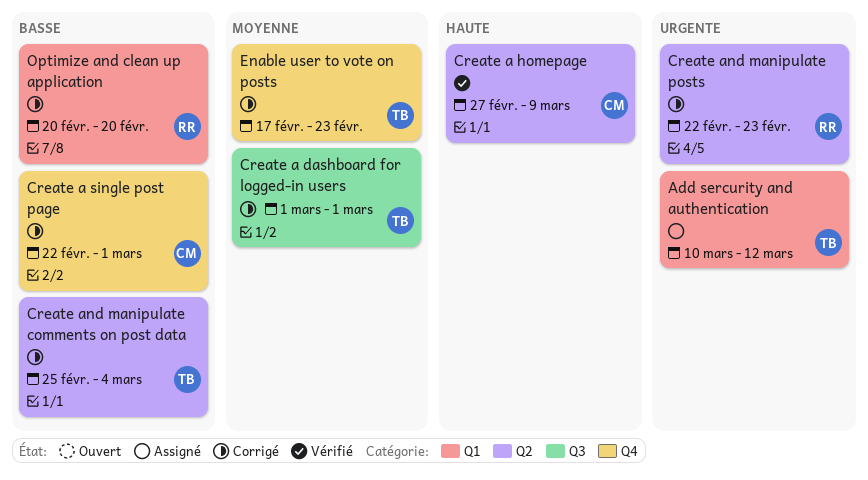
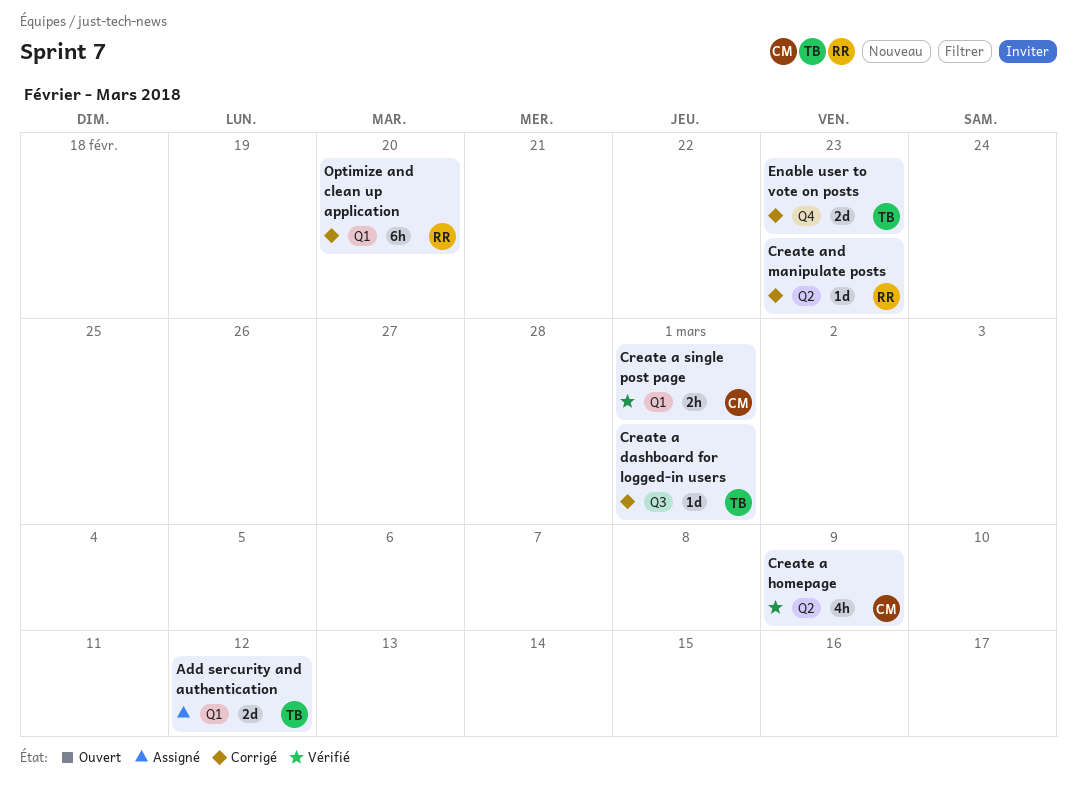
Create a single post page, status: Corrigé -> Vérifié
Create a single post page, label: Q4 -> Q1
Create and manipulate comments on post data: present -> none

